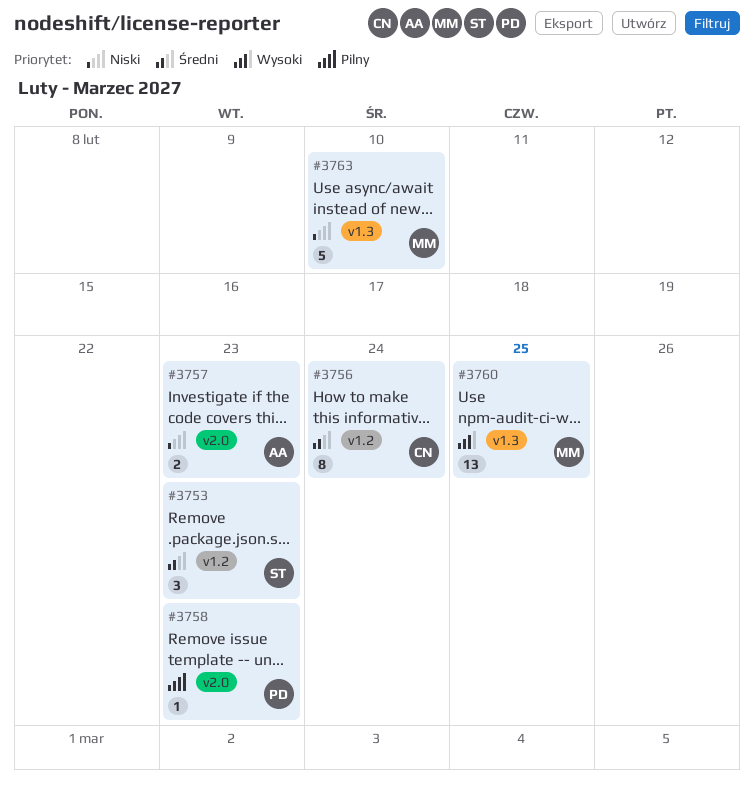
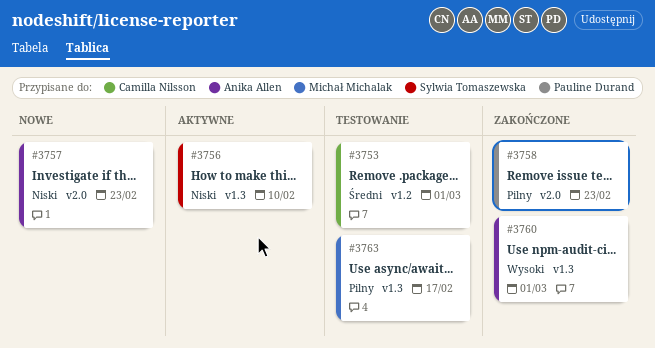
#3753, owner: Sylwia Tomaszewska -> Camilla Nilsson
#3753, due: Feb 23 -> Mar 1
#3756, owner: Camilla Nilsson -> Sylwia Tomaszewska
#3756, priority: Średni -> Niski
#3756, label: v1.2 -> v1.3
#3756, due: Feb 24 -> Feb 10
#3760, owner: Michał Michalak -> Anika Allen
#3760, due: Feb 25 -> Mar 1
#3763, priority: Niski -> Pilny
#3763, due: Feb 10 -> Feb 17

